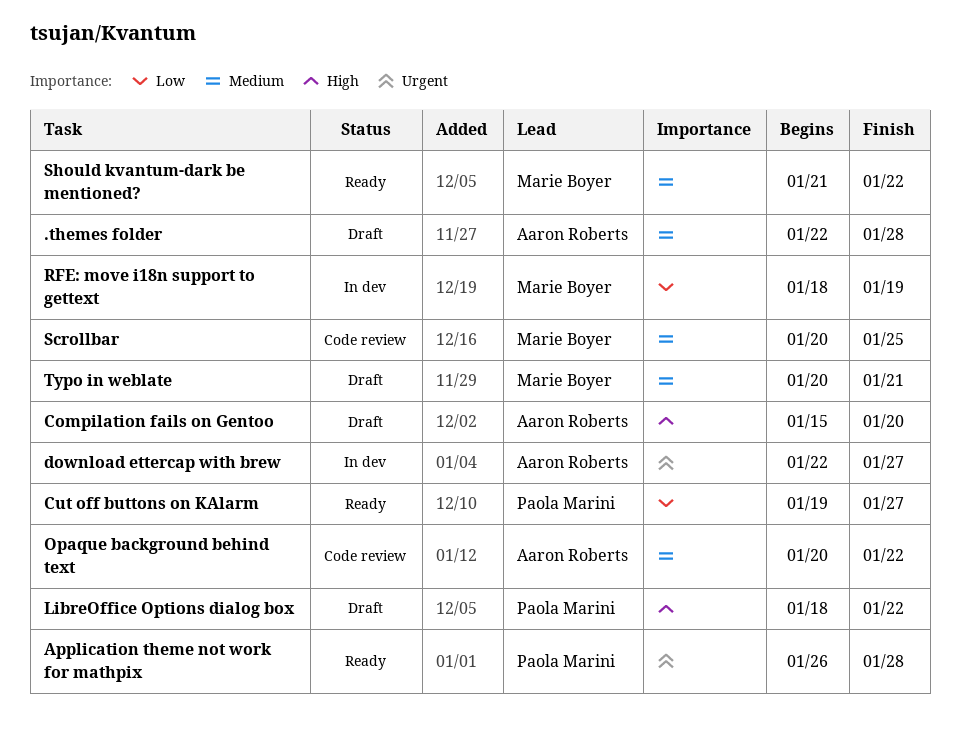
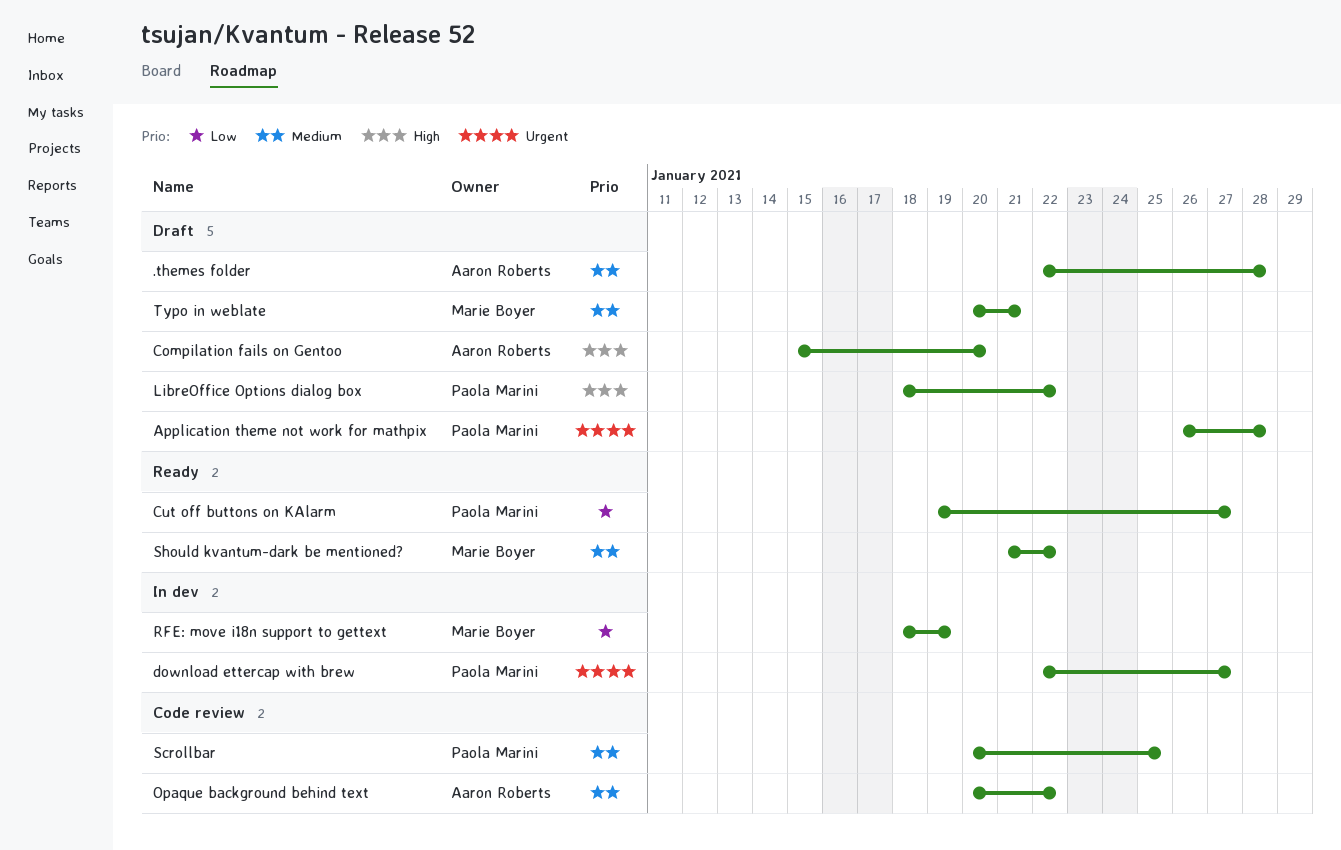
Application theme not work for mathpix, status: Ready -> Draft
download ettercap with brew, owner: Aaron Roberts -> Paola Marini
Scrollbar, owner: Marie Boyer -> Paola Marini

